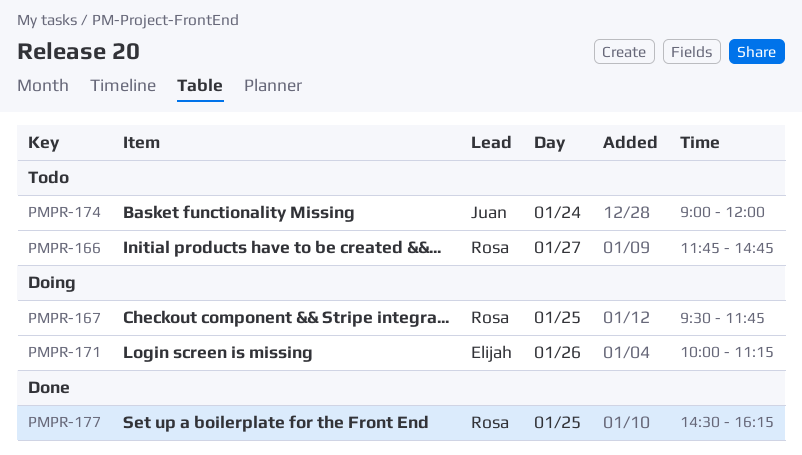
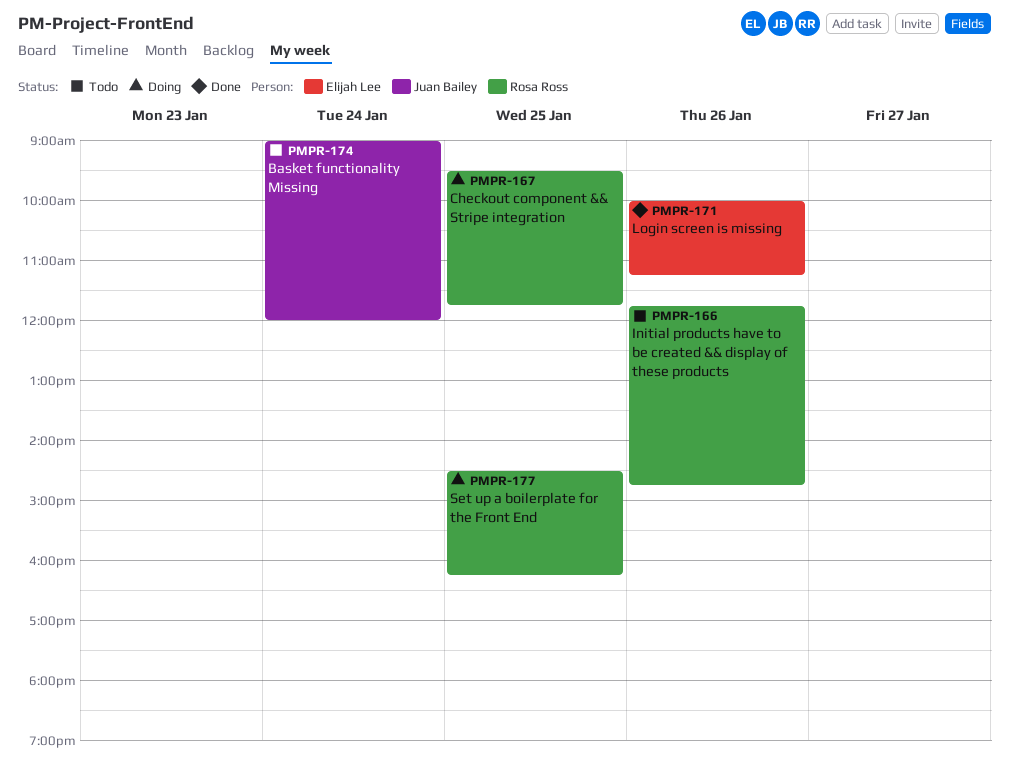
PMPR-166, day: Jan 27 -> Jan 26
PMPR-171, status: Doing -> Done
PMPR-177, status: Done -> Doing

